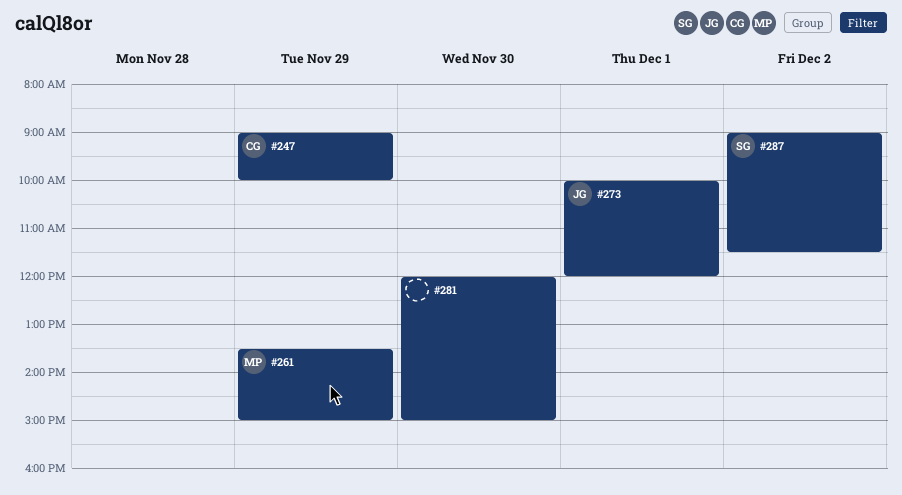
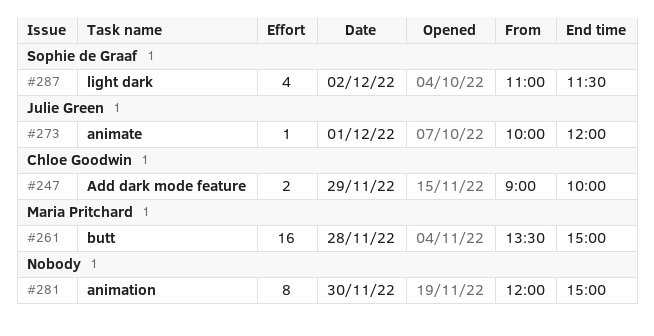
#261, day: Nov 29 -> Nov 28
#287, begins: 09:00 -> 11:00

